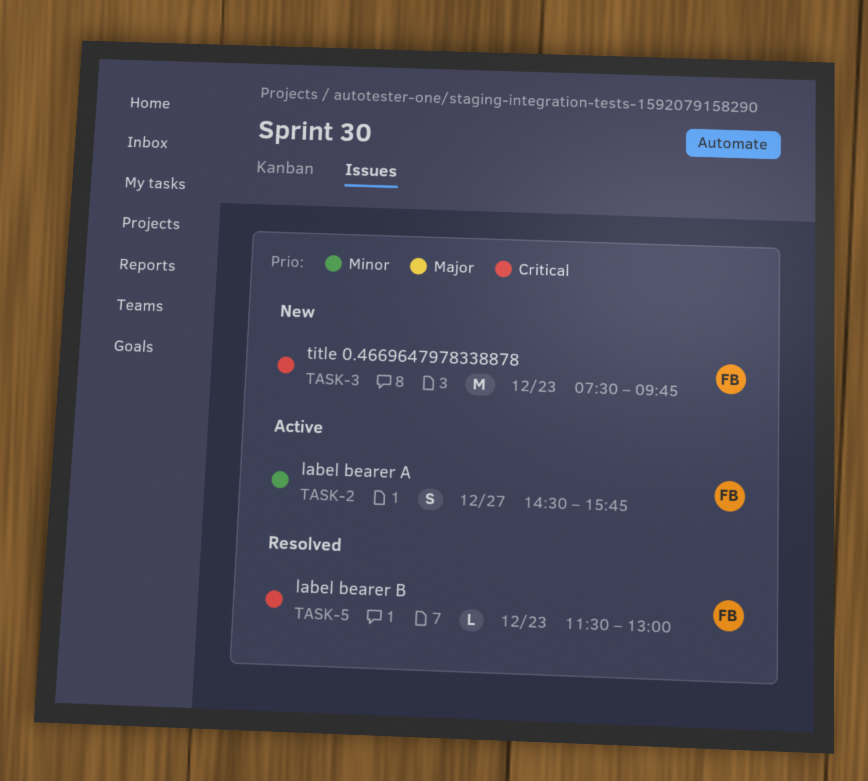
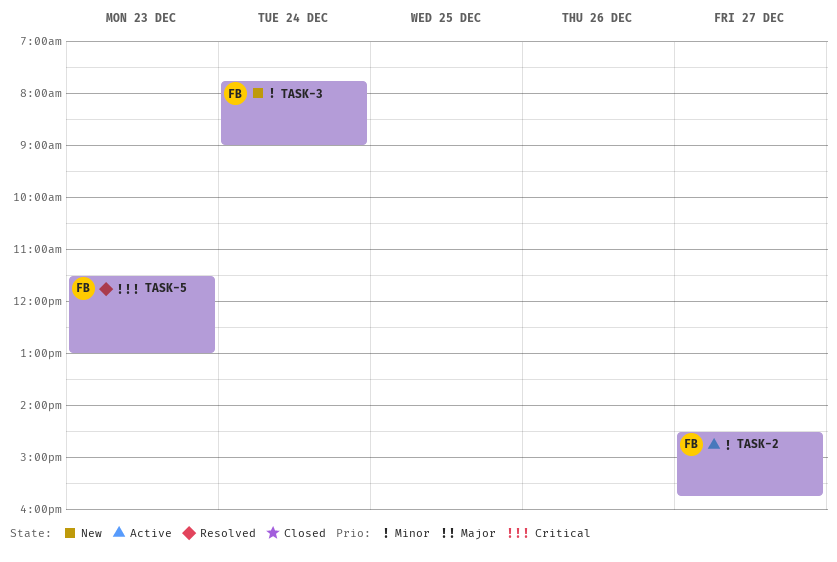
TASK-3, priority: Critical -> Minor
TASK-3, day: Dec 23 -> Dec 24
TASK-3, begins: 07:30 -> 07:45
TASK-3, ends: 09:45 -> 09:00

